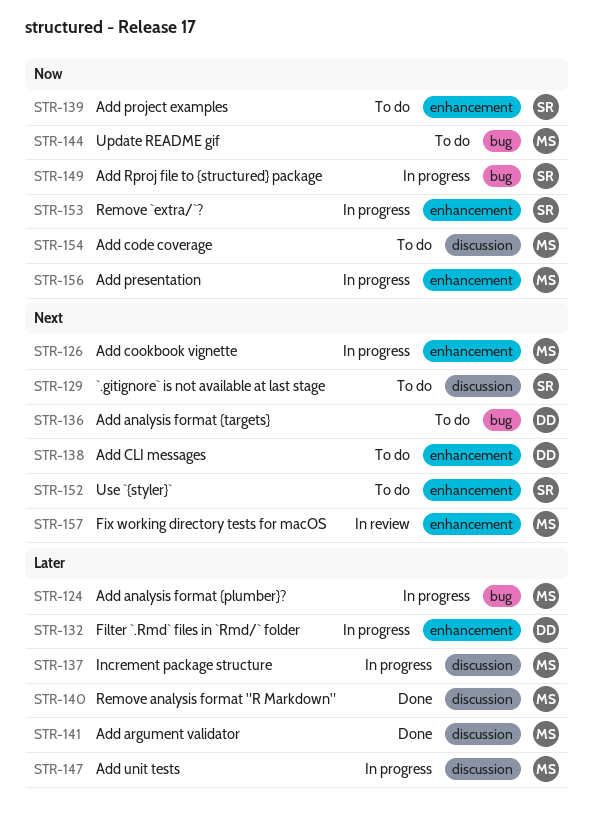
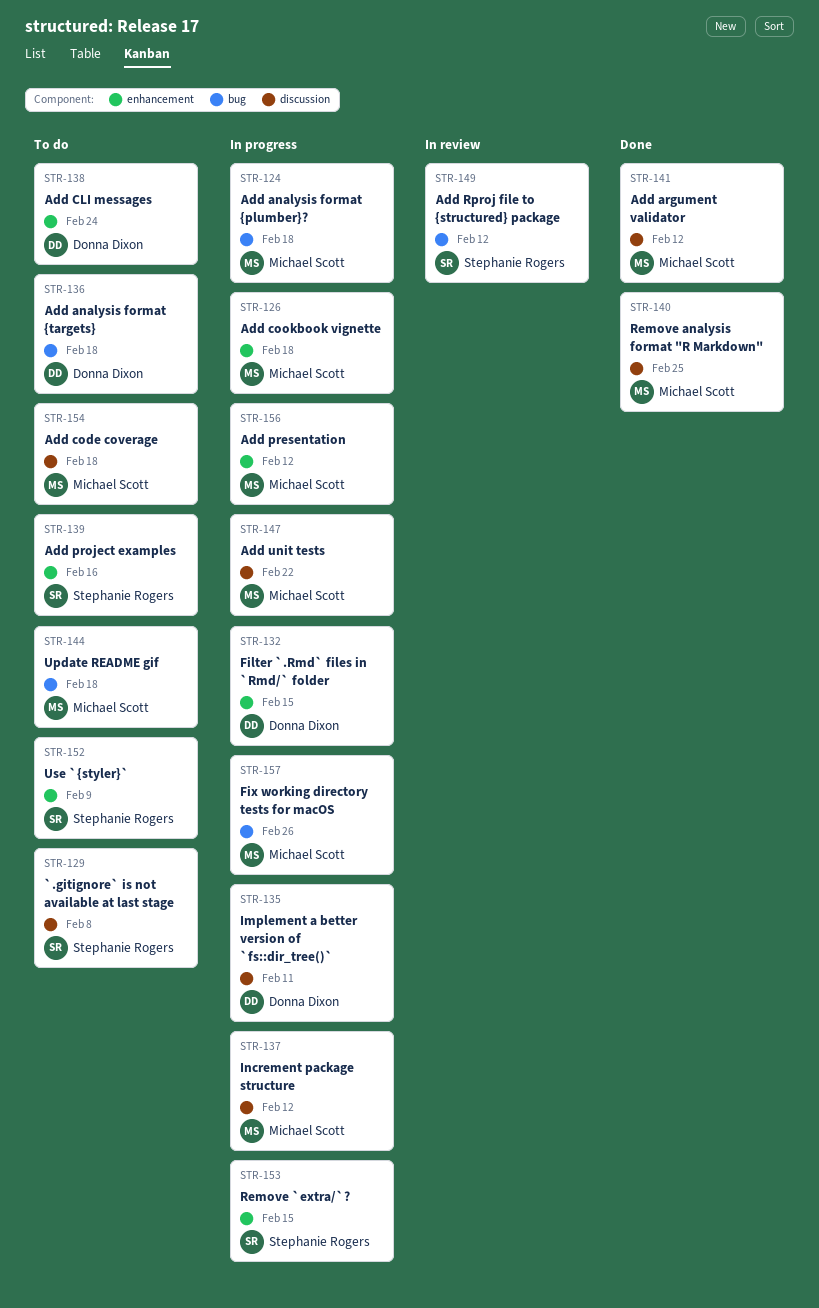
STR-135: none -> present
STR-149, status: In progress -> In review
STR-157, status: In review -> In progress
STR-157, label: enhancement -> bug

